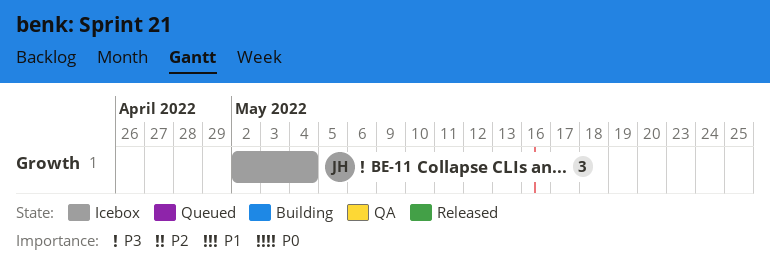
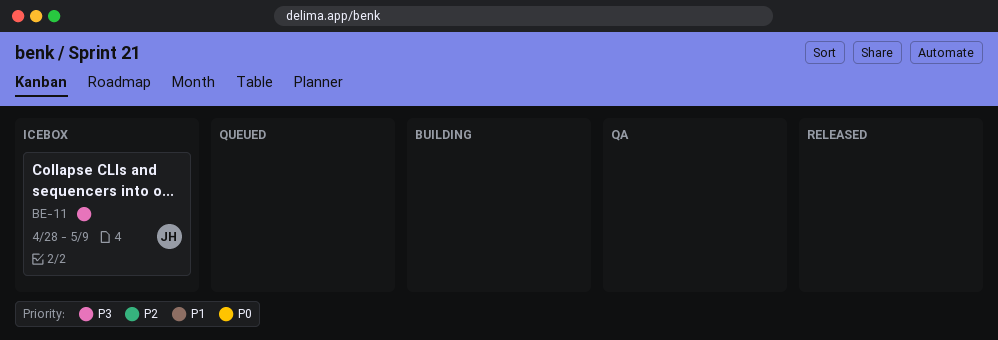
BE-11, start: May 2 -> Apr 28
BE-11, due: May 4 -> May 9

